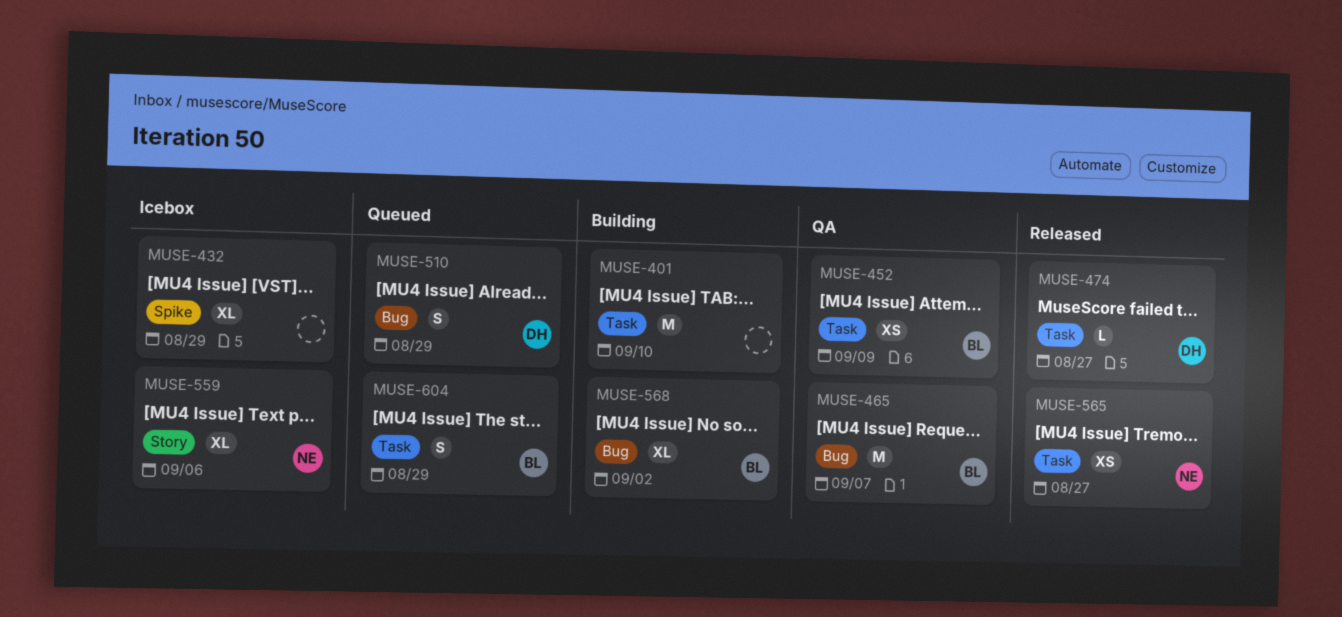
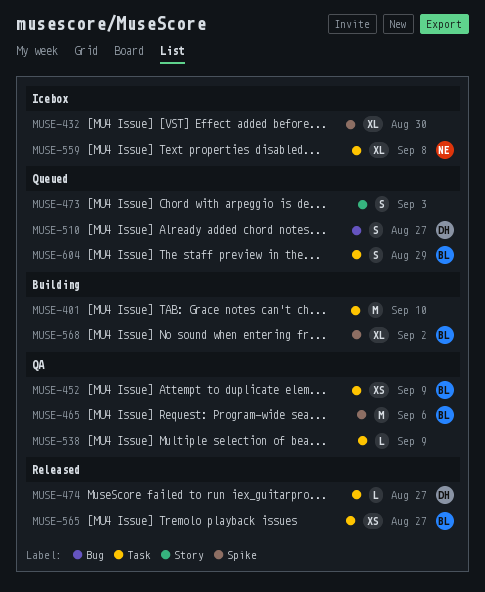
MUSE-432, due: Aug 29 -> Aug 30
MUSE-465, label: Bug -> Spike
MUSE-465, due: Sep 7 -> Sep 6
MUSE-473: none -> present
MUSE-510, due: Aug 29 -> Aug 27
MUSE-538: none -> present
MUSE-559, label: Story -> Task
MUSE-559, due: Sep 6 -> Sep 8
MUSE-565, owner: NE -> BL
MUSE-568, label: Bug -> Spike

